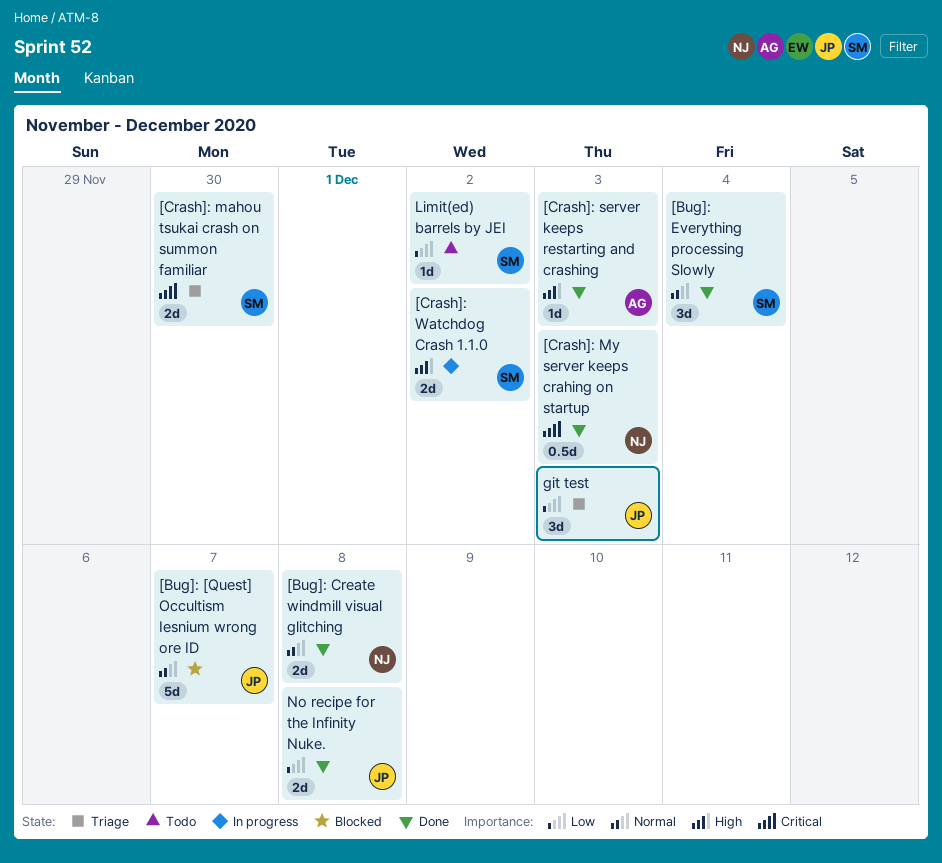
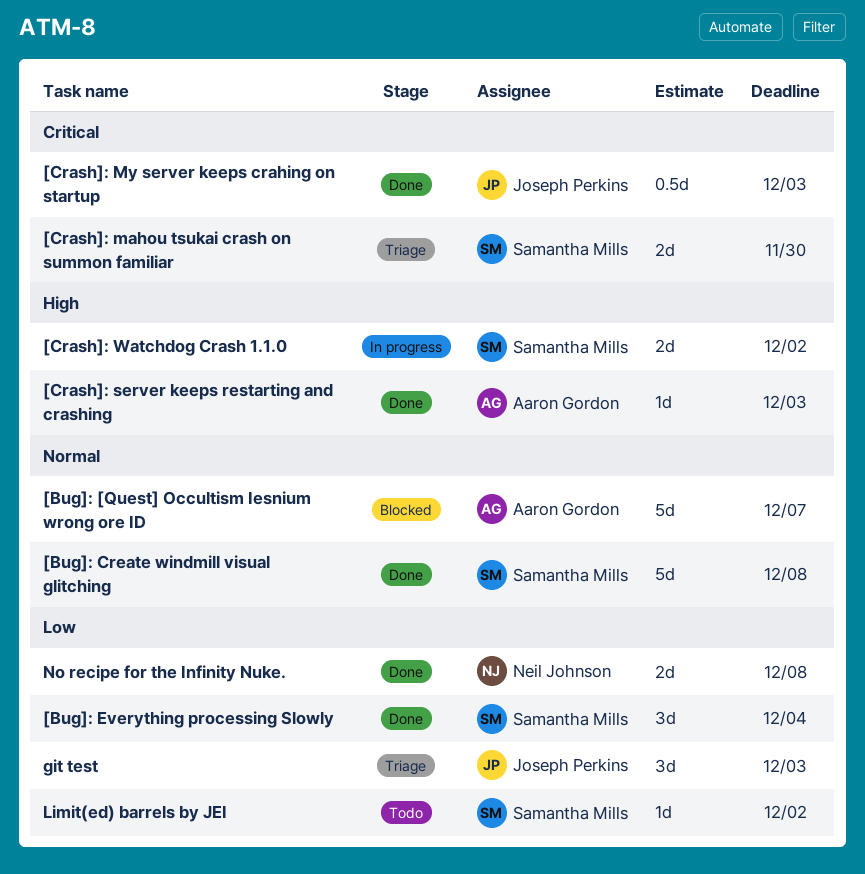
[Bug]: [Quest] Occultism Iesnium wrong ore ID, owner: Joseph Perkins -> Aaron Gordon
[Bug]: Create windmill visual glitching, owner: Neil Johnson -> Samantha Mills
[Bug]: Create windmill visual glitching, estimate: 2d -> 5d
[Bug]: Everything processing Slowly, priority: Normal -> Low
[Crash]: My server keeps crahing on startup, owner: Neil Johnson -> Joseph Perkins
No recipe for the Infinity Nuke., owner: Joseph Perkins -> Neil Johnson

